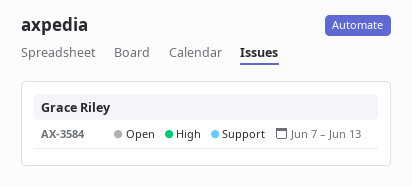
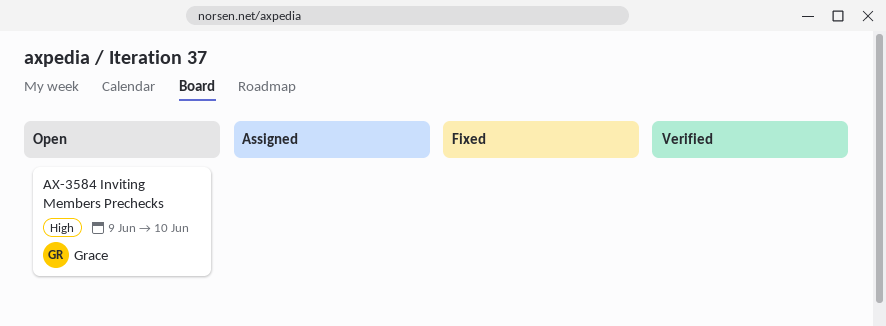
AX-3584, start: Jun 7 -> Jun 9
AX-3584, due: Jun 13 -> Jun 10

